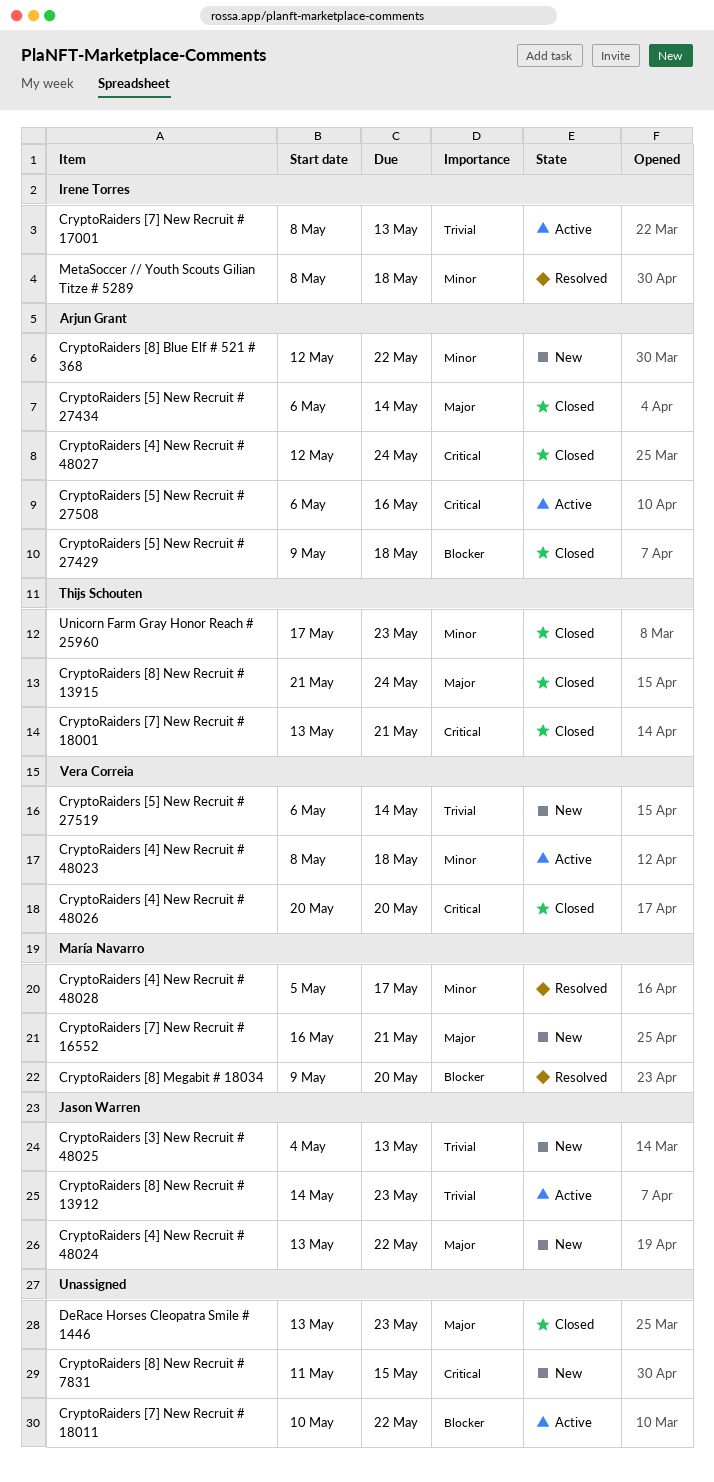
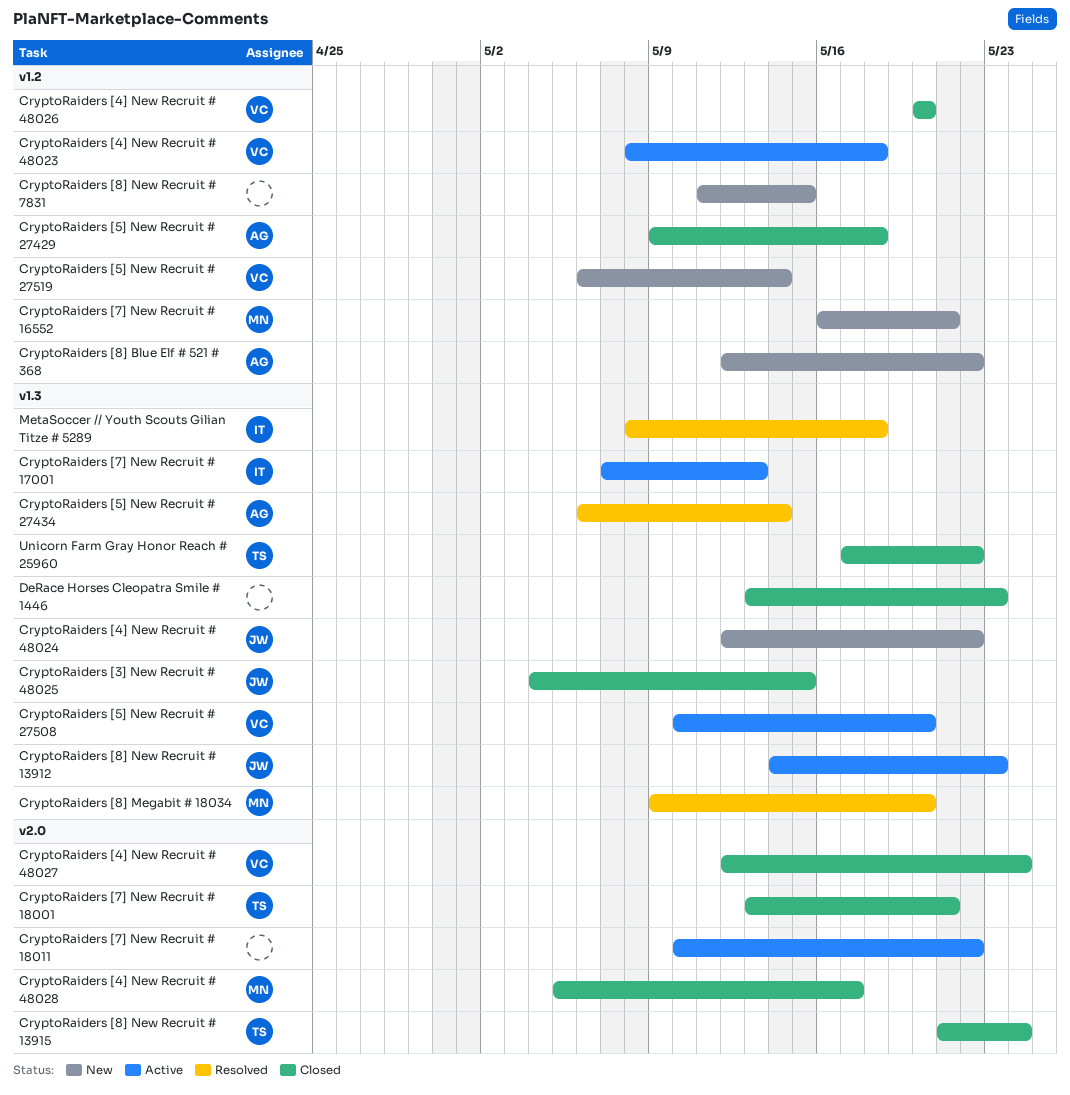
CryptoRaiders [3] New Recruit # 48025, status: New -> Closed
CryptoRaiders [3] New Recruit # 48025, due: May 13 -> May 15
CryptoRaiders [4] New Recruit # 48024, start: May 13 -> May 12
CryptoRaiders [4] New Recruit # 48027, owner: Arjun Grant -> Vera Correia
CryptoRaiders [4] New Recruit # 48028, status: Resolved -> Closed
CryptoRaiders [5] New Recruit # 27434, status: Closed -> Resolved
CryptoRaiders [5] New Recruit # 27508, owner: Arjun Grant -> Vera Correia
CryptoRaiders [5] New Recruit # 27508, start: May 6 -> May 10
CryptoRaiders [5] New Recruit # 27508, due: May 16 -> May 20
CryptoRaiders [7] New Recruit # 17001, start: May 8 -> May 7
Unicorn Farm Gray Honor Reach # 25960, due: May 23 -> May 22

